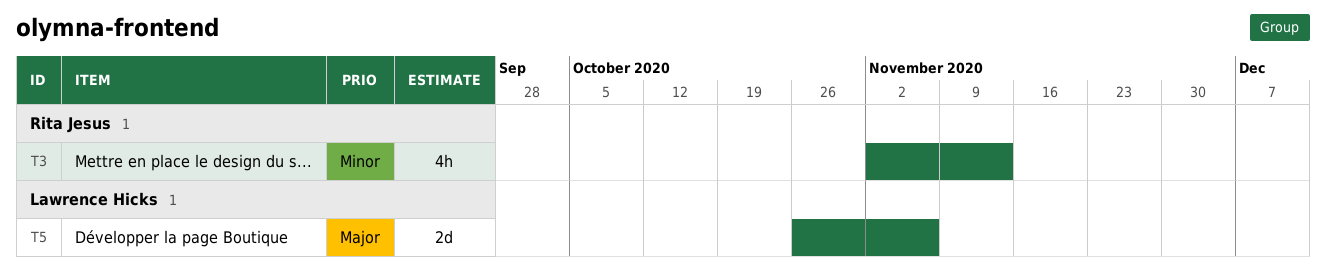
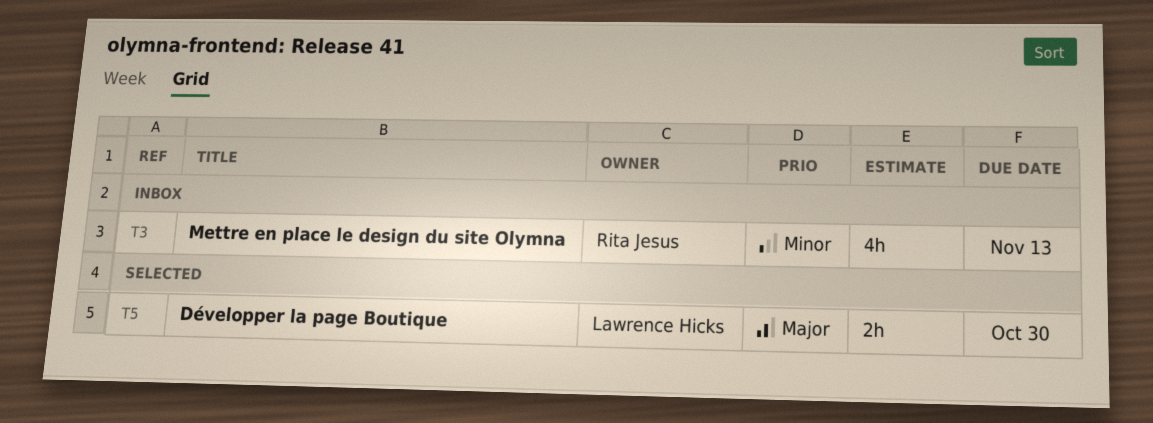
T5, estimate: 2d -> 2h
T5, due: Nov 6 -> Oct 30

